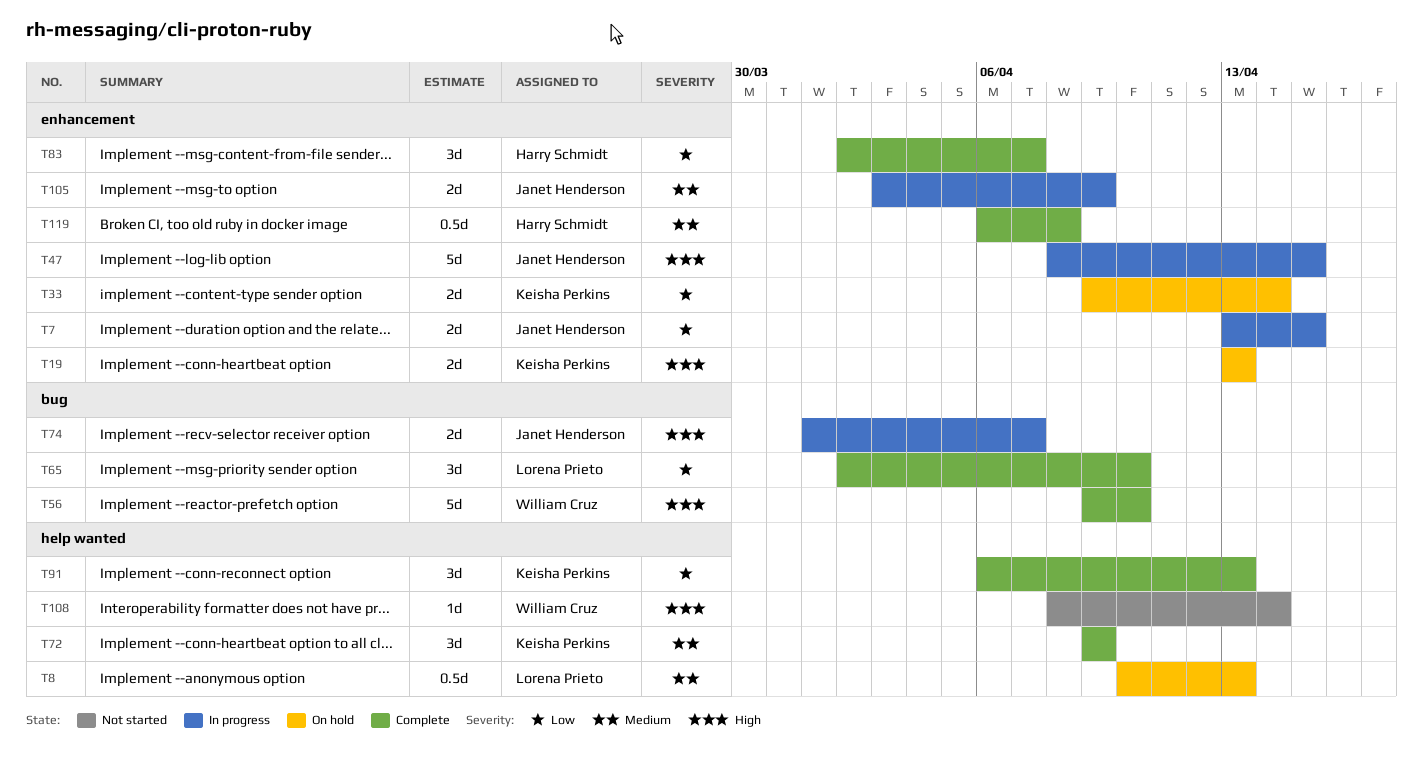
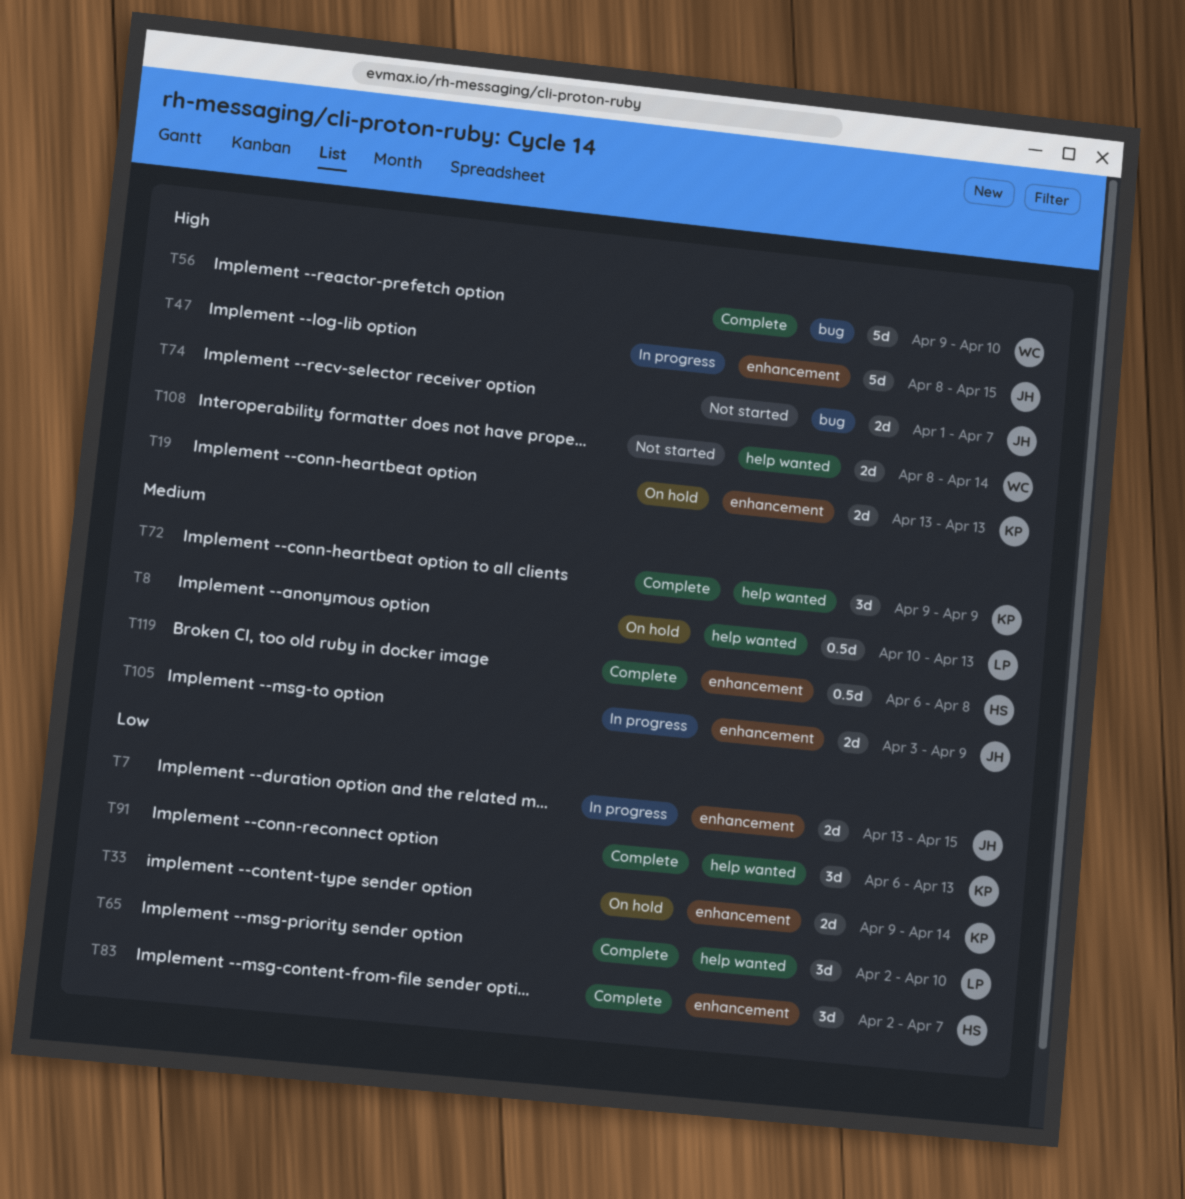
T65, label: bug -> help wanted
T74, status: In progress -> Not started
T108, estimate: 1d -> 2d

